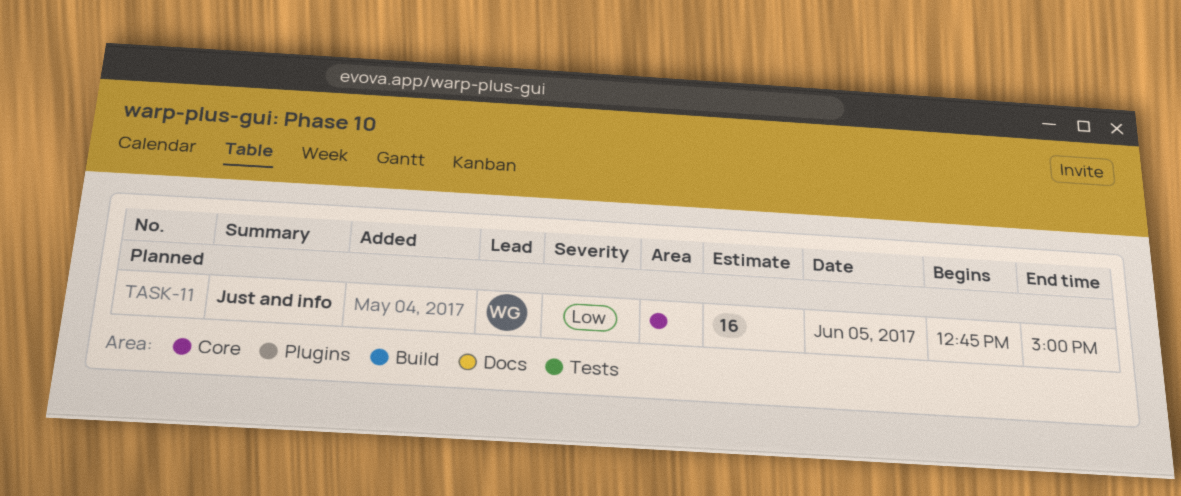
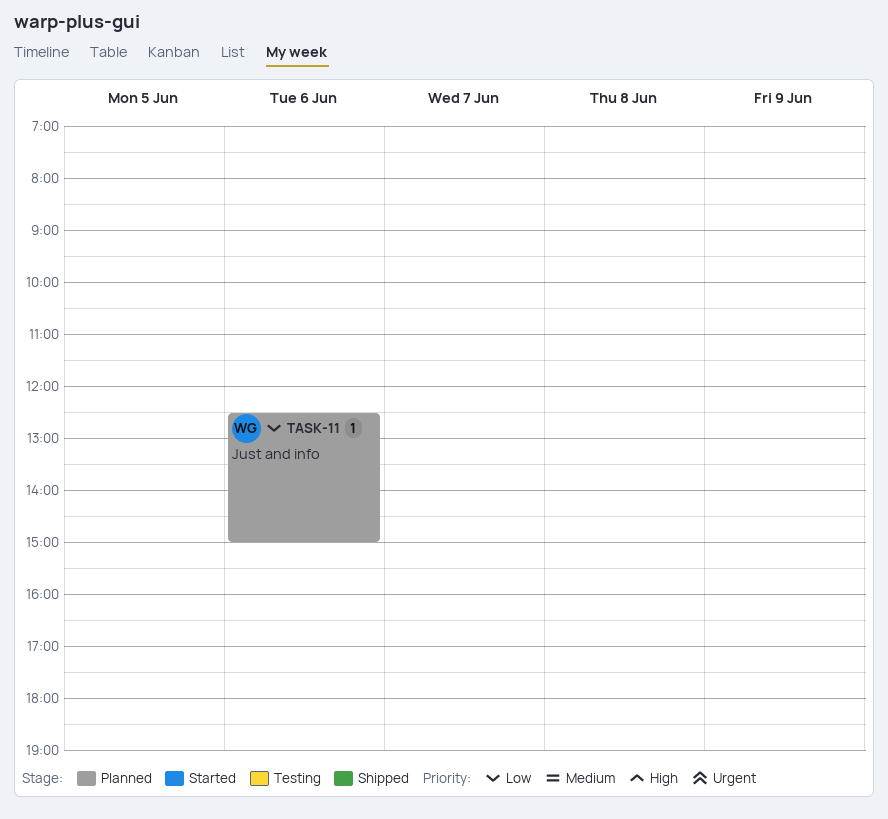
TASK-11, estimate: 16 -> 1
TASK-11, day: Jun 5 -> Jun 6
TASK-11, begins: 12:45 -> 12:30

